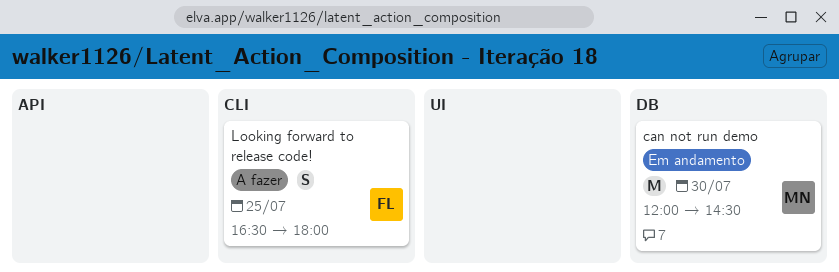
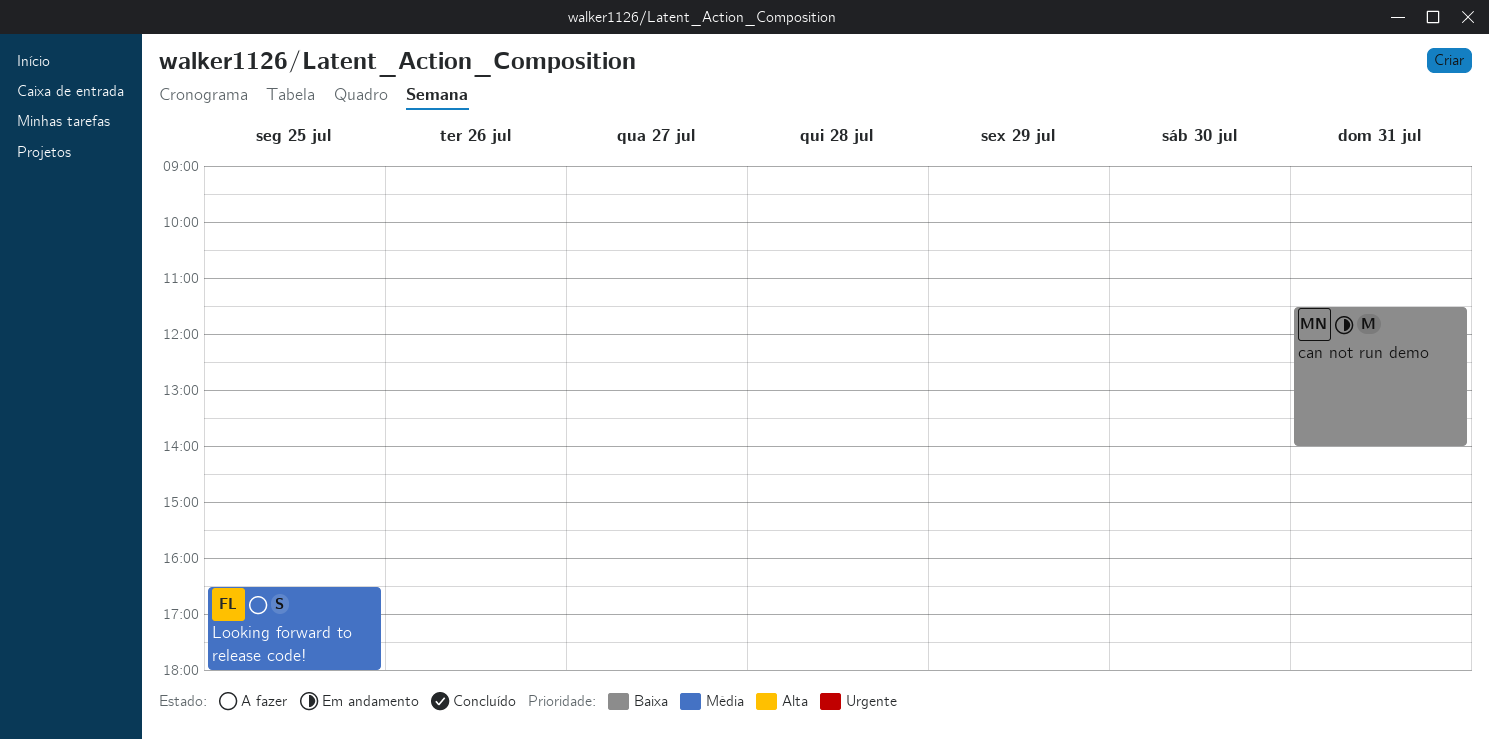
can not run demo, day: Jul 30 -> Jul 31
can not run demo, begins: 12:00 -> 11:30
can not run demo, ends: 14:30 -> 14:00

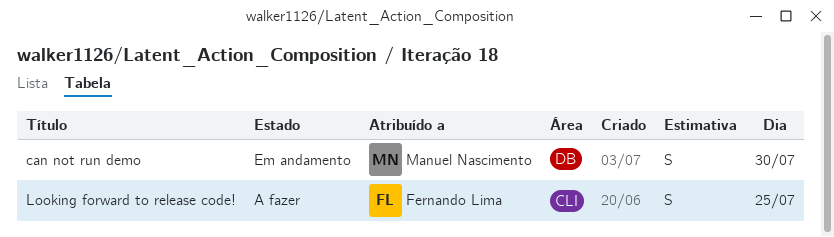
can not run demo, estimate: M -> S
can not run demo, day: Jul 31 -> Jul 30

